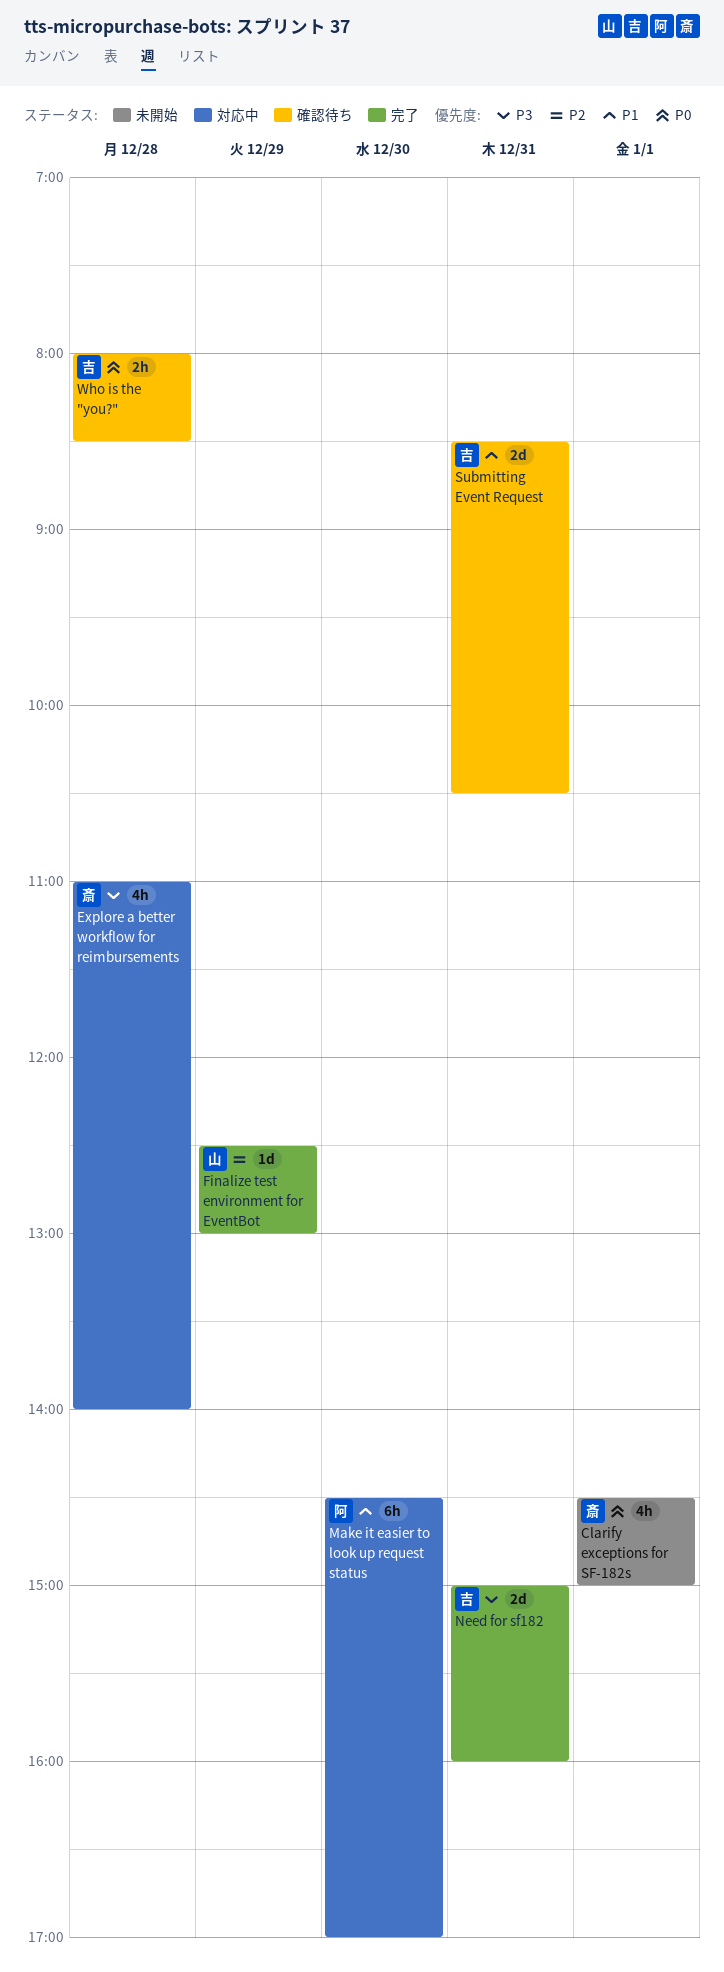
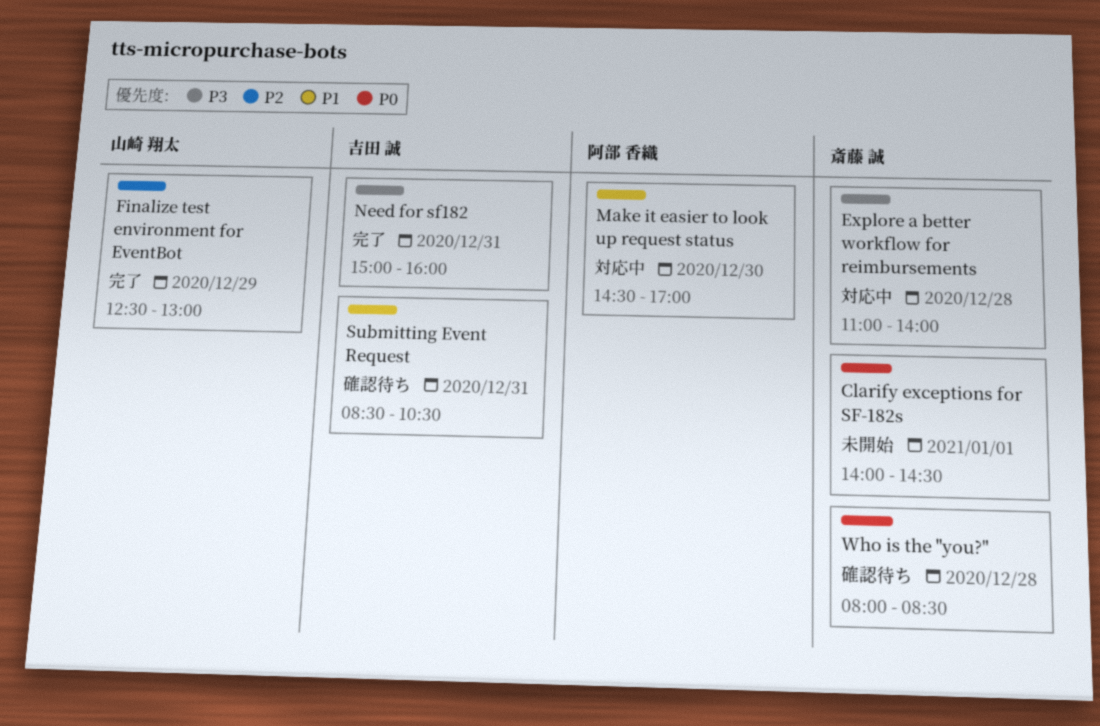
Clarify exceptions for SF-182s, begins: 14:30 -> 14:00
Clarify exceptions for SF-182s, ends: 15:00 -> 14:30
Who is the "you?", owner: 吉田 誠 -> 斎藤 誠

